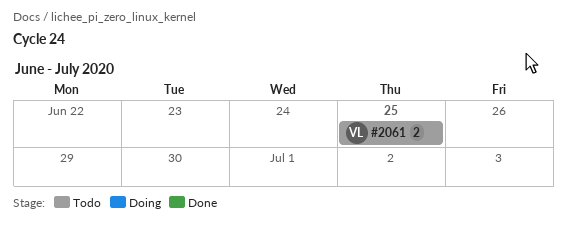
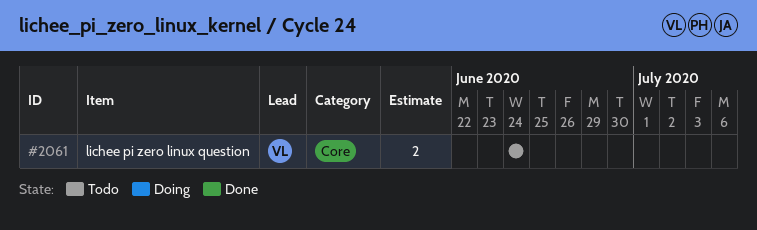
#2061, start: Jun 25 -> Jun 24
#2061, due: Jun 25 -> Jun 24

